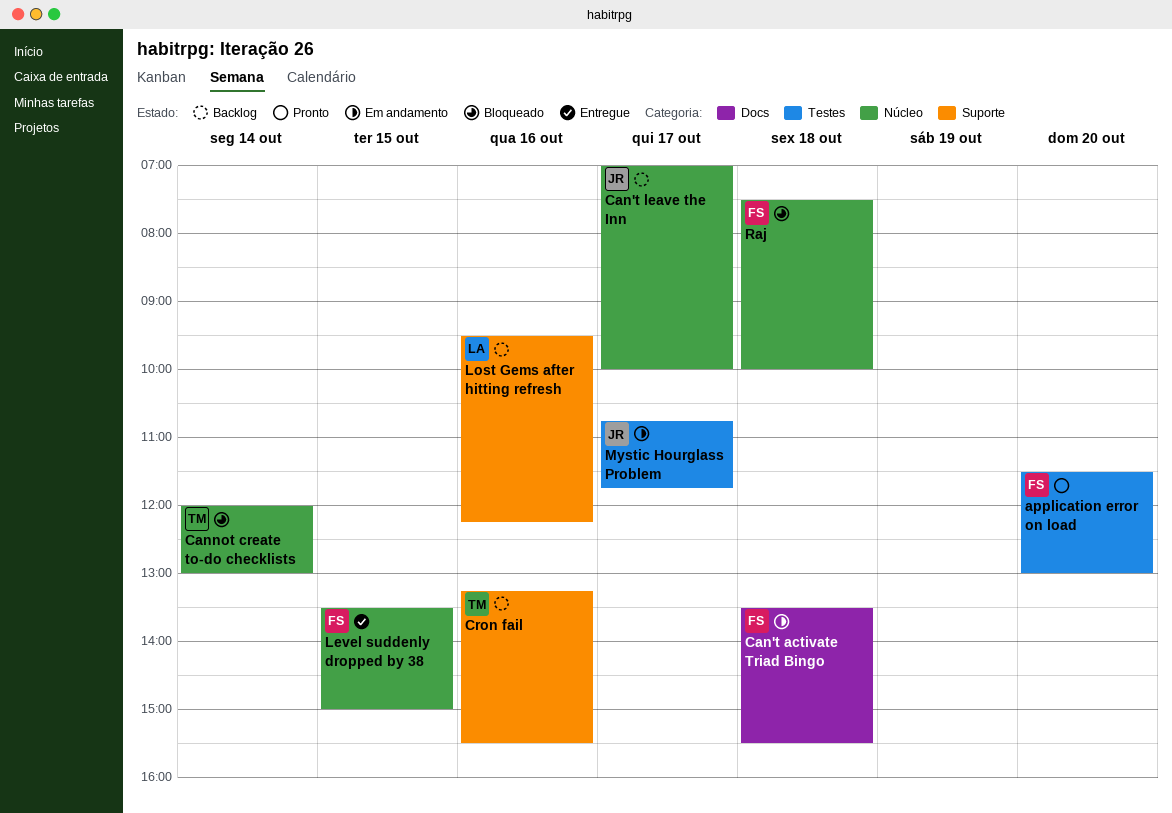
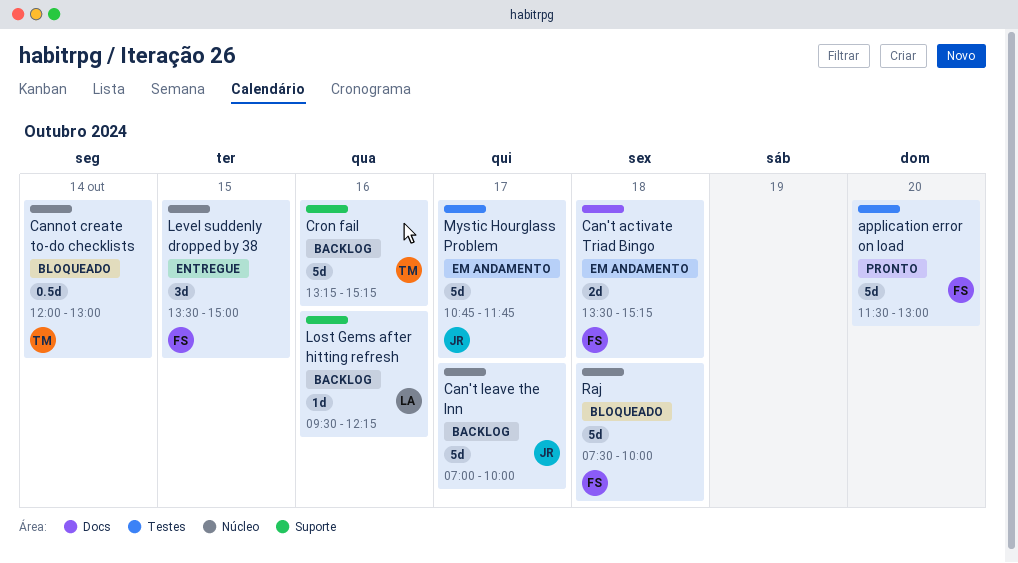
Can't activate Triad Bingo, ends: 15:30 -> 15:15
Cron fail, ends: 15:30 -> 15:15

